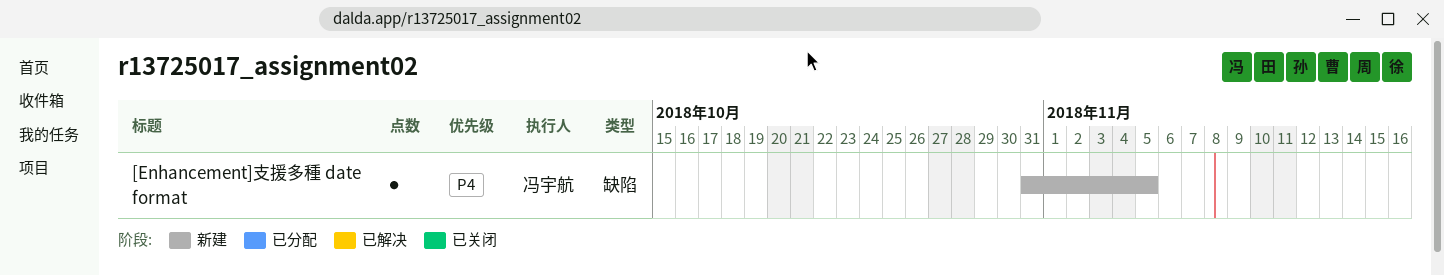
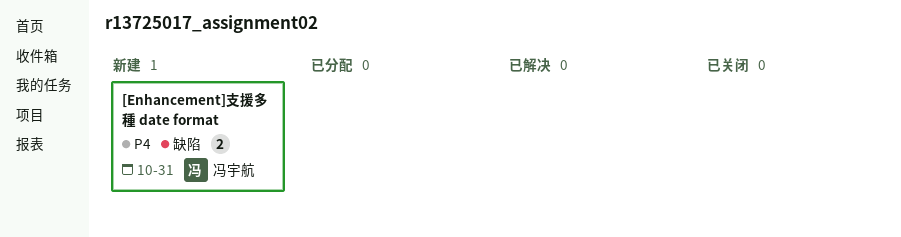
[Enhancement]支援多種 date format, estimate: 1 -> 2
[Enhancement]支援多種 date format, due: Nov 5 -> Oct 31

